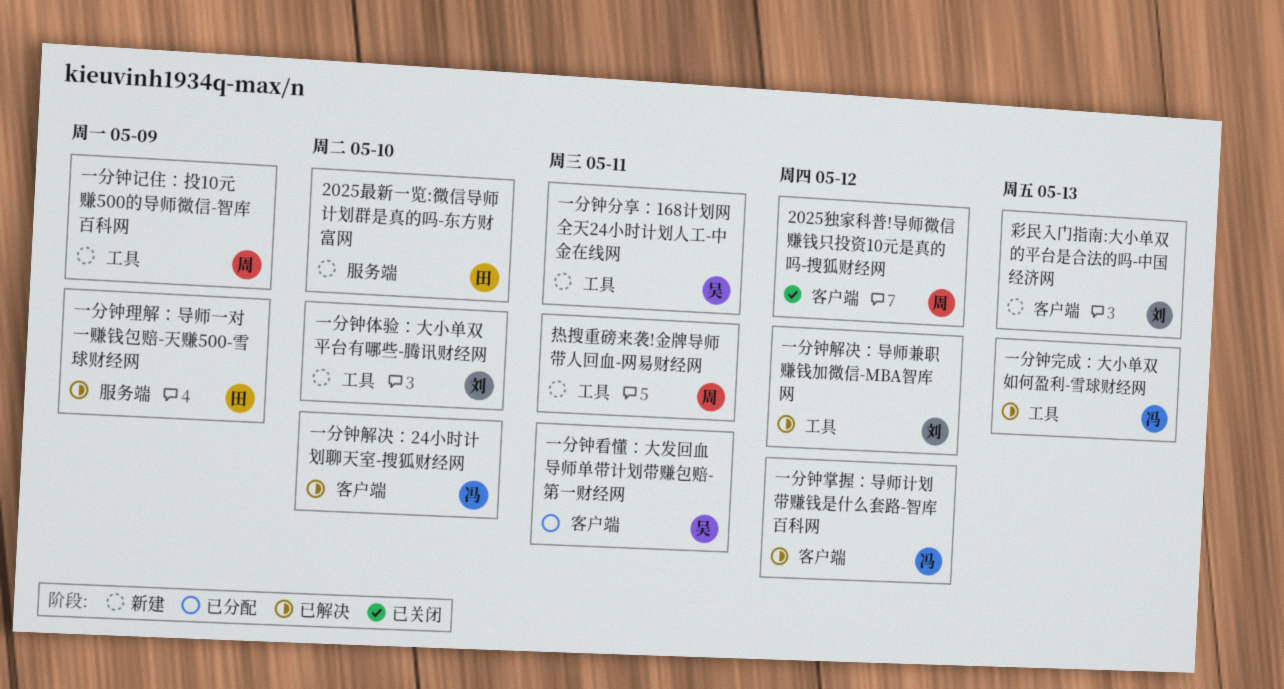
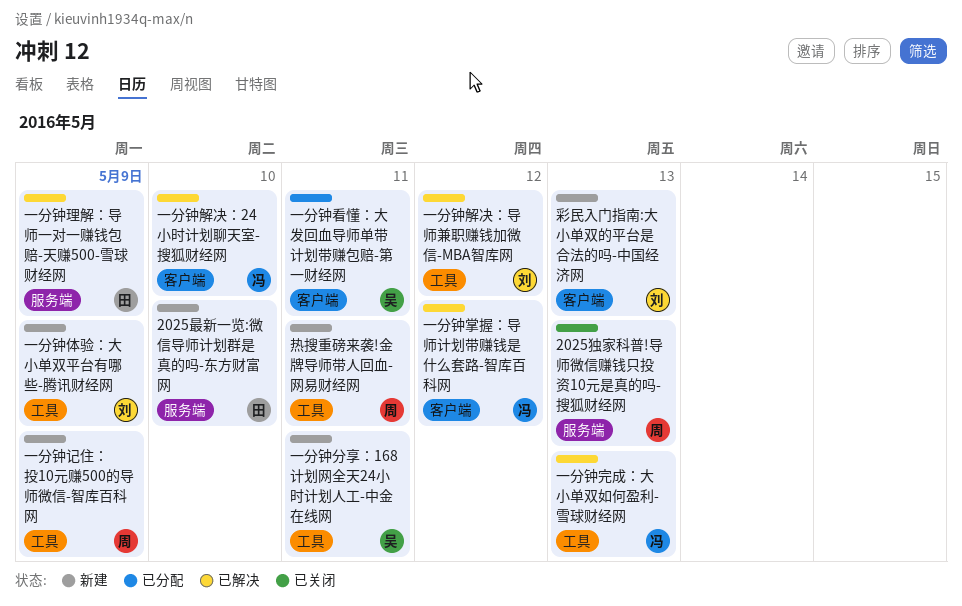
2025独家科普!导师微信赚钱只投资10元是真的吗-搜狐财经网, label: 客户端 -> 服务端
2025独家科普!导师微信赚钱只投资10元是真的吗-搜狐财经网, due: May 12 -> May 13
一分钟体验：大小单双平台有哪些-腾讯财经网, due: May 10 -> May 9

